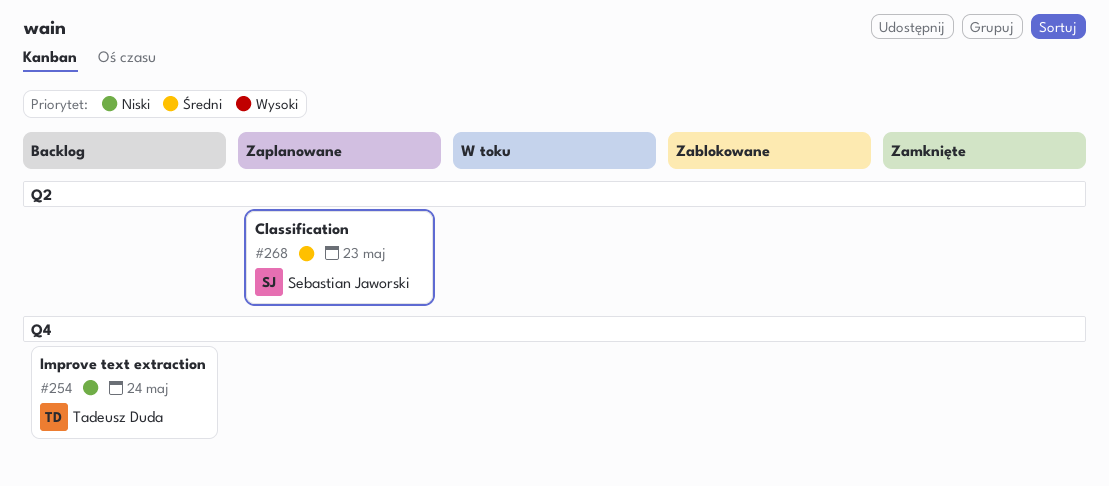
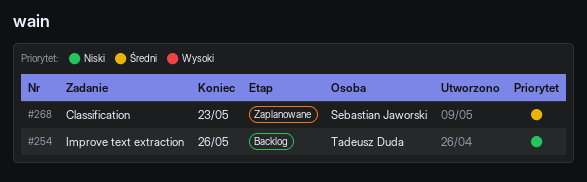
#254, due: May 24 -> May 26

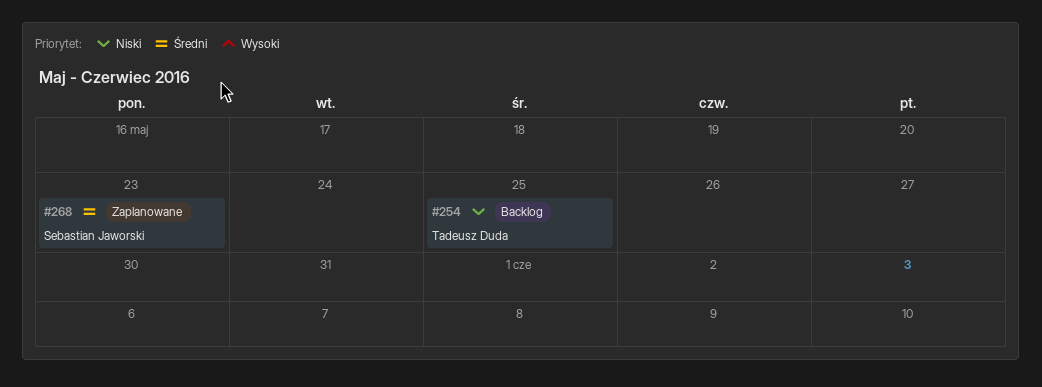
#254, due: May 26 -> May 25

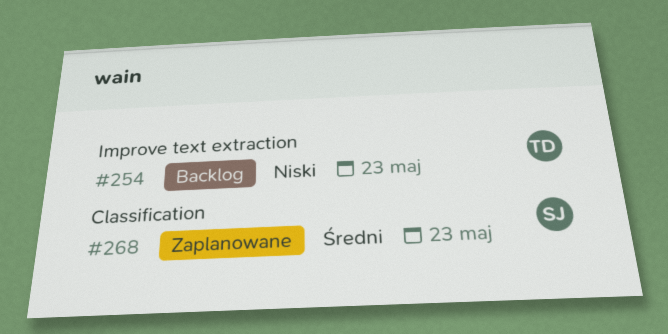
#254, due: May 25 -> May 23

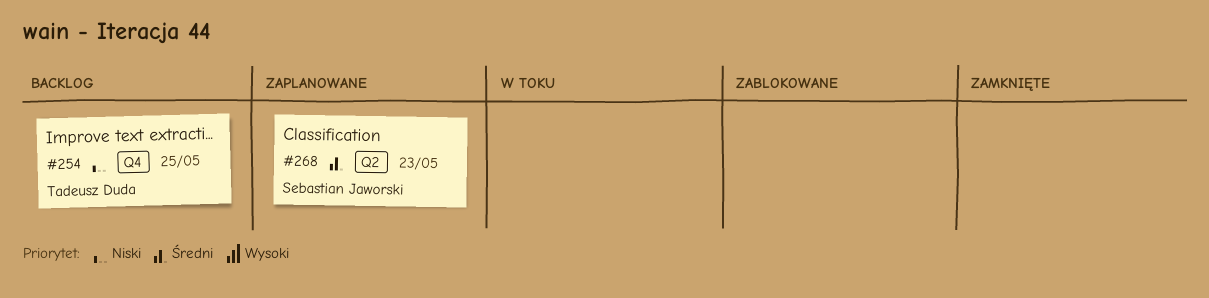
#254, due: May 23 -> May 25

